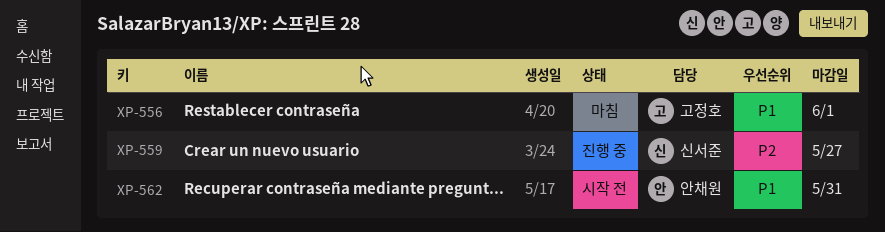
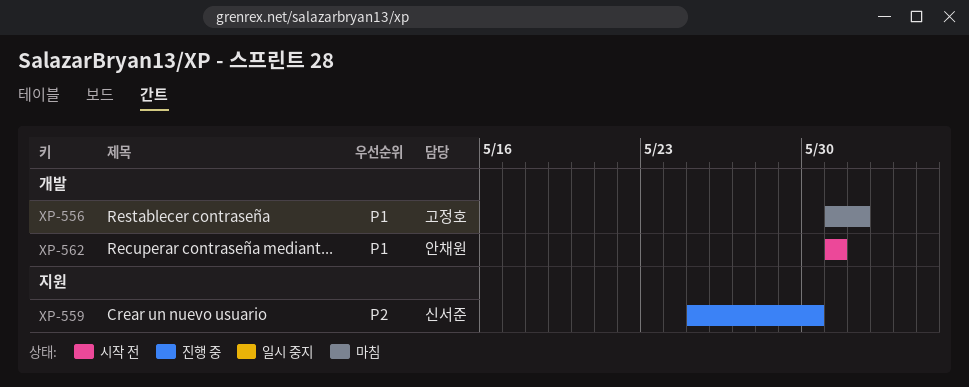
XP-559, due: May 27 -> May 30

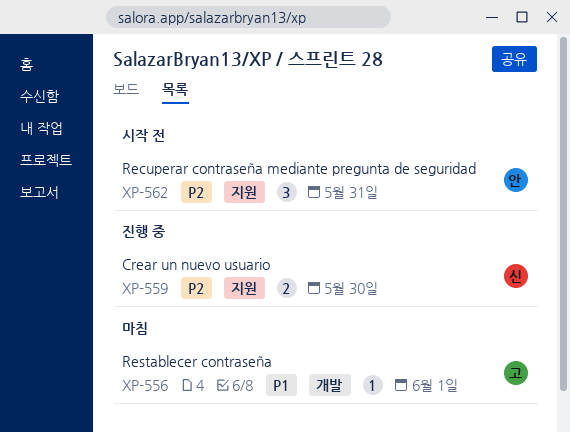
XP-562, priority: P1 -> P2
XP-562, label: 개발 -> 지원

